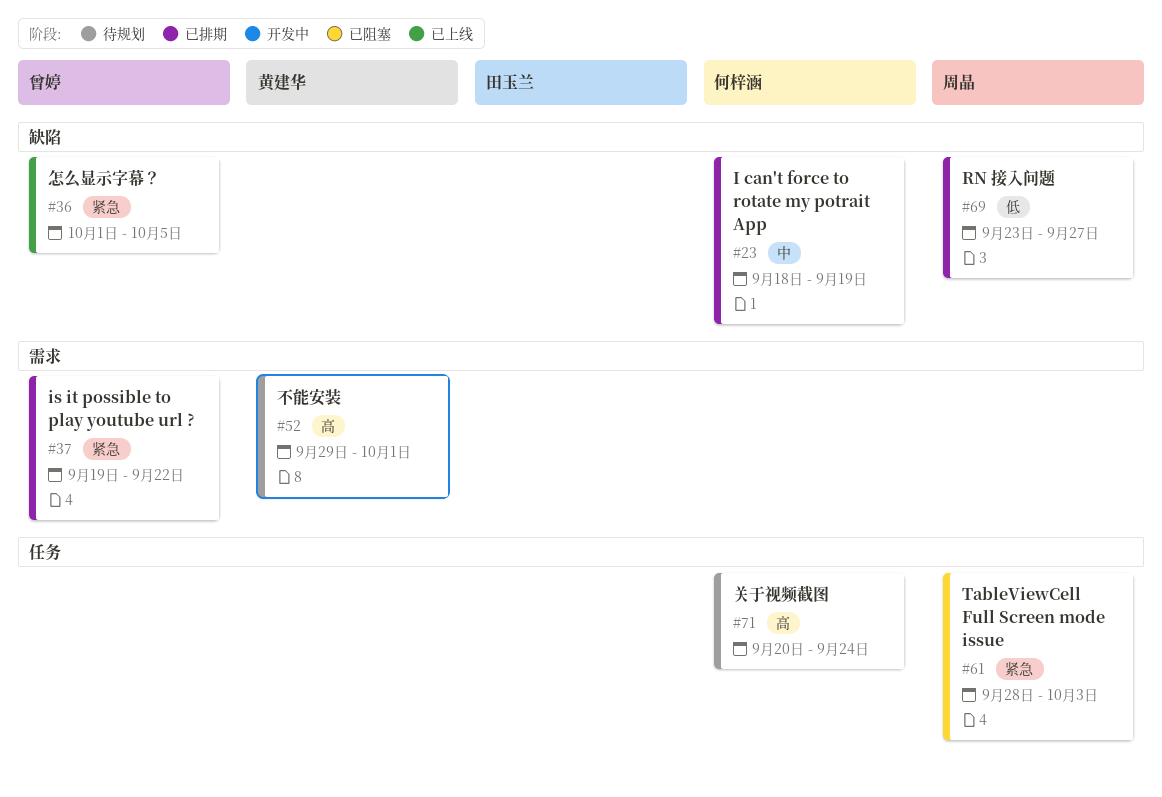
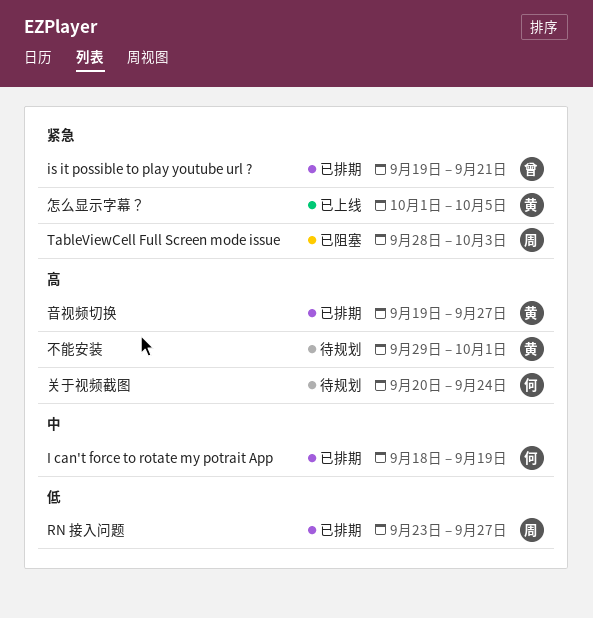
is it possible to play youtube url ?, due: Sep 22 -> Sep 21
怎么显示字幕？, owner: 曾婷 -> 黄建华
音视频切换: none -> present

